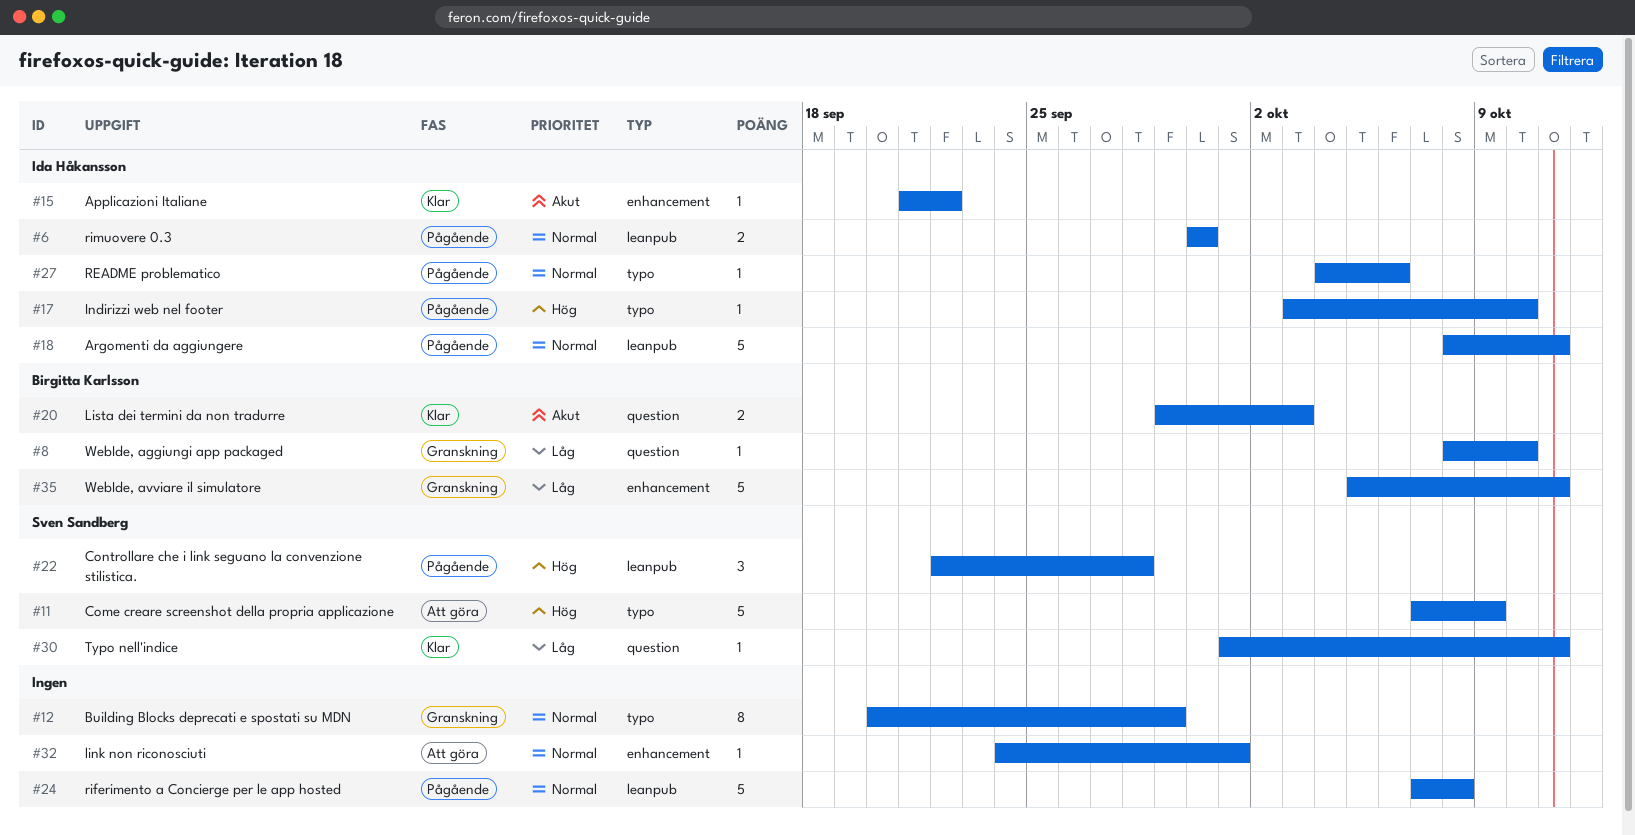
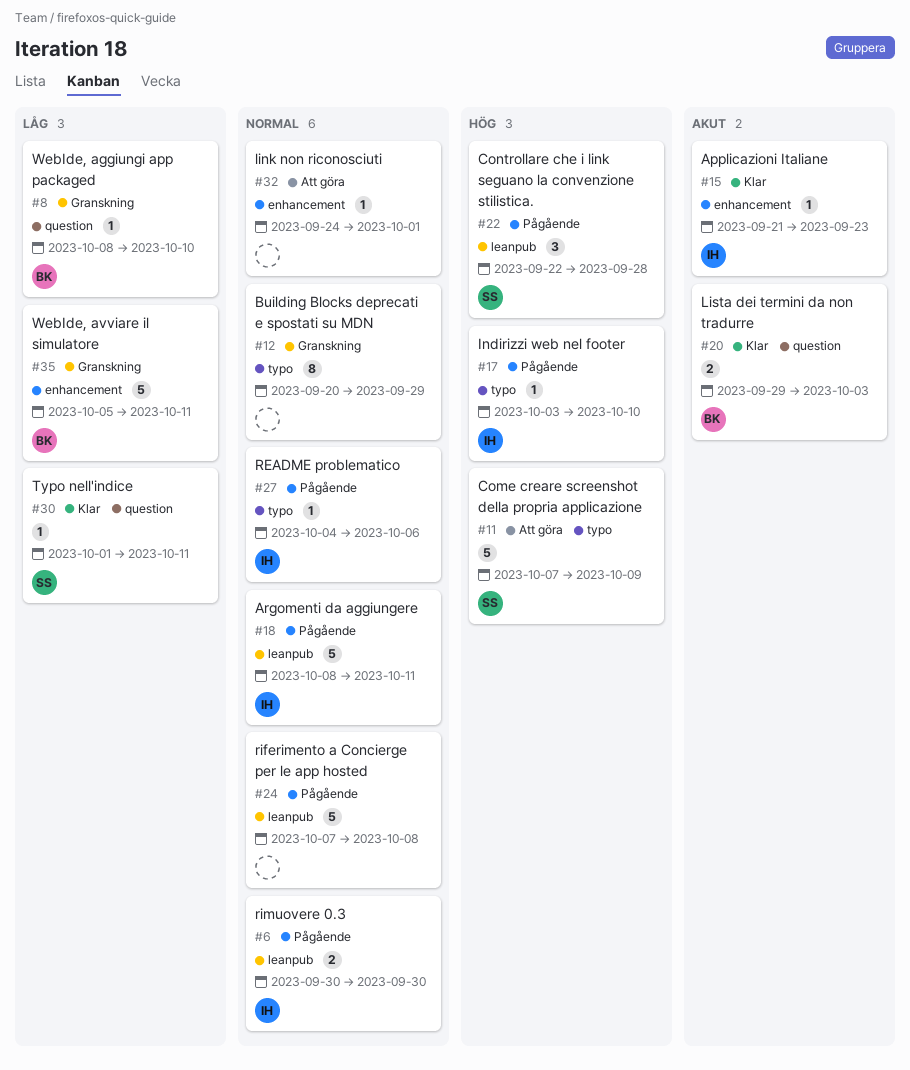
#15, due: Sep 22 -> Sep 23

